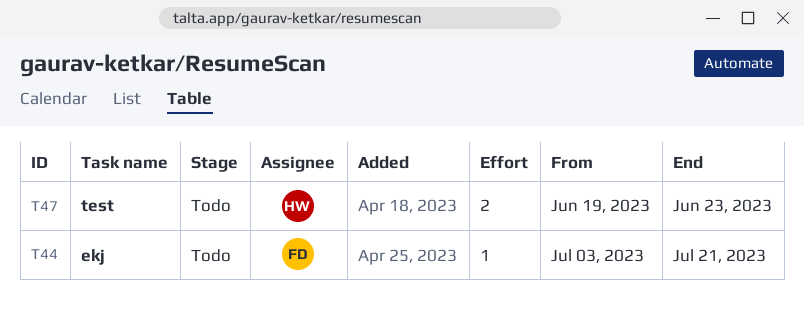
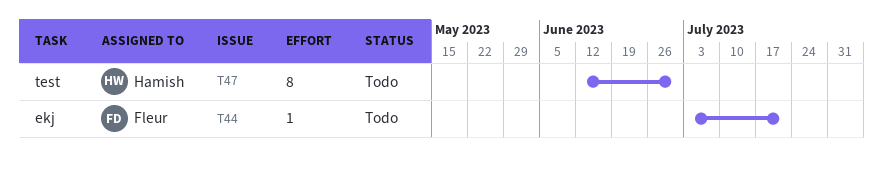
T47, estimate: 2 -> 8
T47, start: Jun 19 -> Jun 12
T47, due: Jun 23 -> Jun 30

